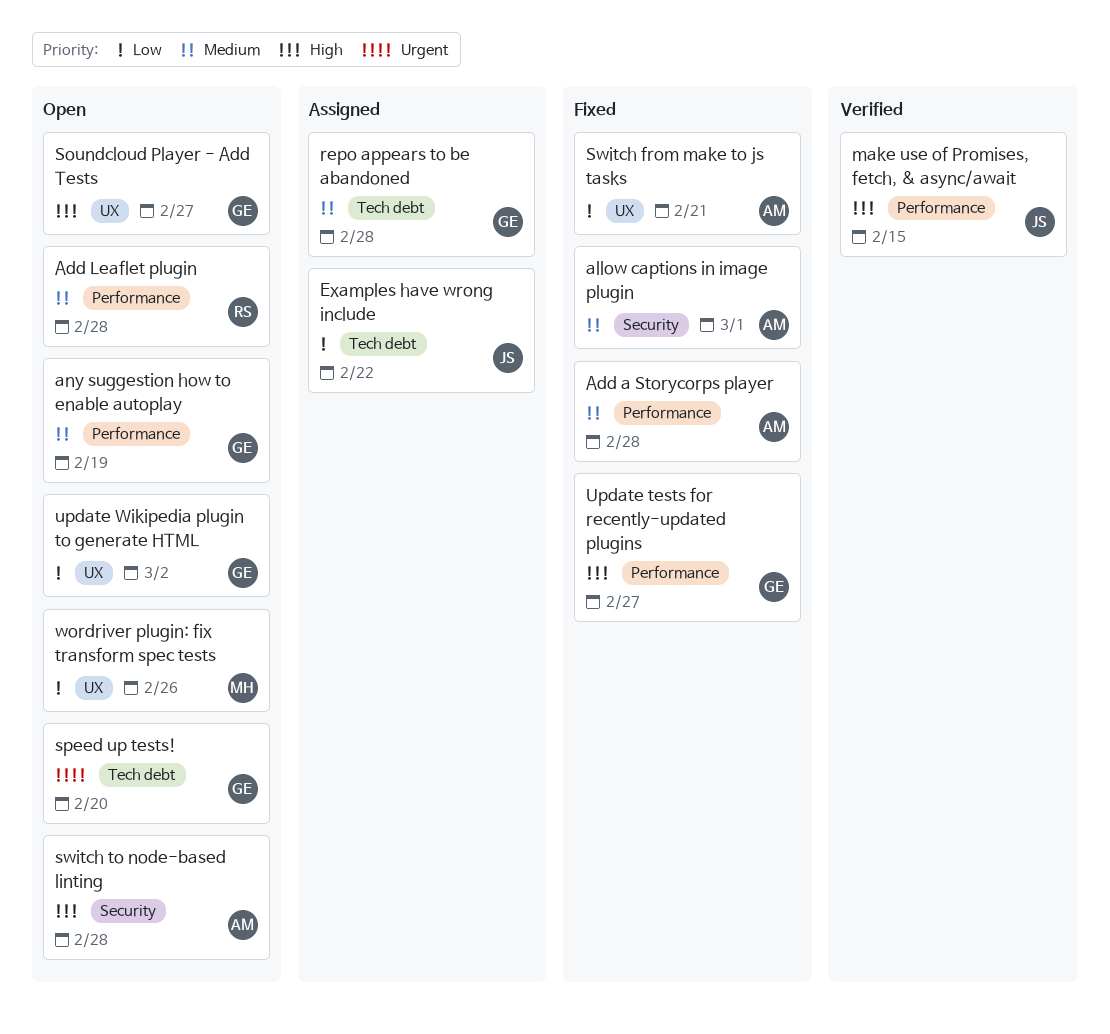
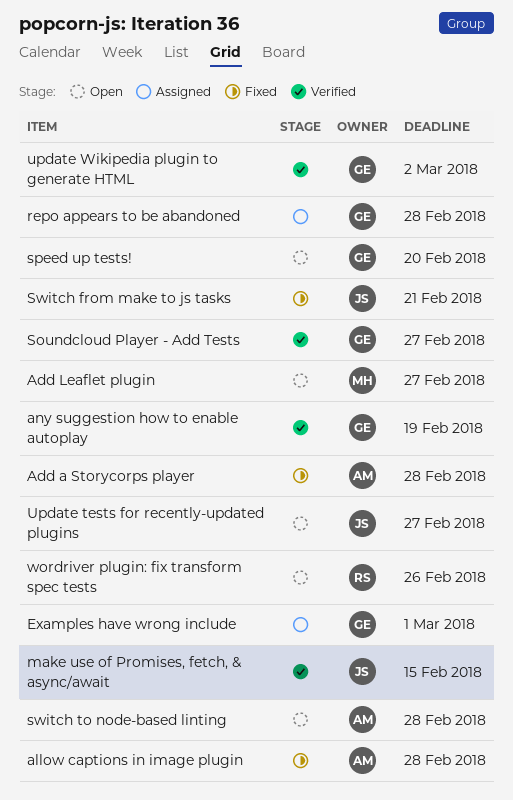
Add Leaflet plugin, owner: RS -> MH
Add Leaflet plugin, due: Feb 28 -> Feb 27
allow captions in image plugin, due: Mar 1 -> Feb 28
any suggestion how to enable autoplay, status: Open -> Verified
Examples have wrong include, owner: JS -> GE
Examples have wrong include, due: Feb 22 -> Mar 1
Soundcloud Player - Add Tests, status: Open -> Verified
Switch from make to js tasks, owner: AM -> JS
Update tests for recently-updated plugins, status: Fixed -> Open
Update tests for recently-updated plugins, owner: GE -> JS
update Wikipedia plugin to generate HTML, status: Open -> Verified
wordriver plugin: fix transform spec tests, owner: MH -> RS

